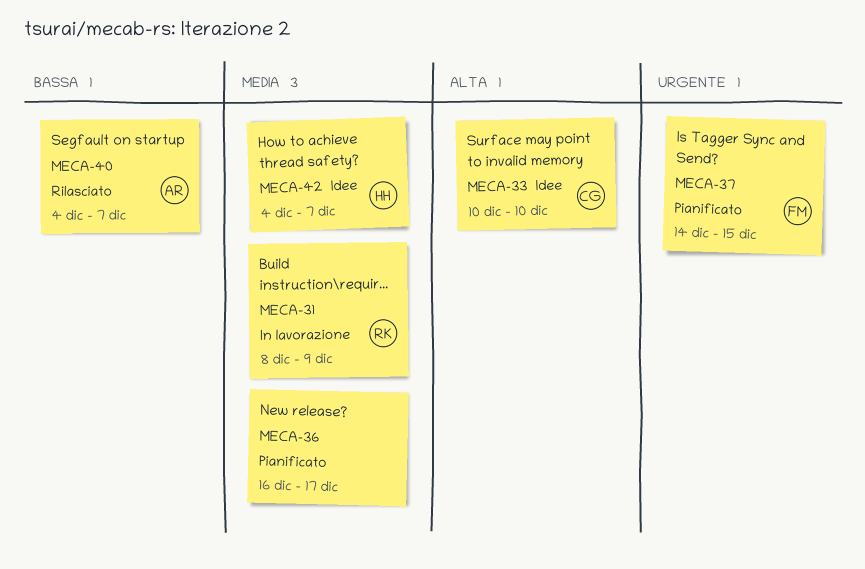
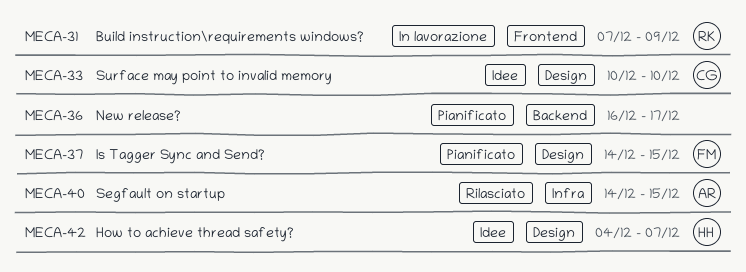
MECA-31, start: Dec 8 -> Dec 7
MECA-40, start: Dec 4 -> Dec 14
MECA-40, due: Dec 7 -> Dec 15

